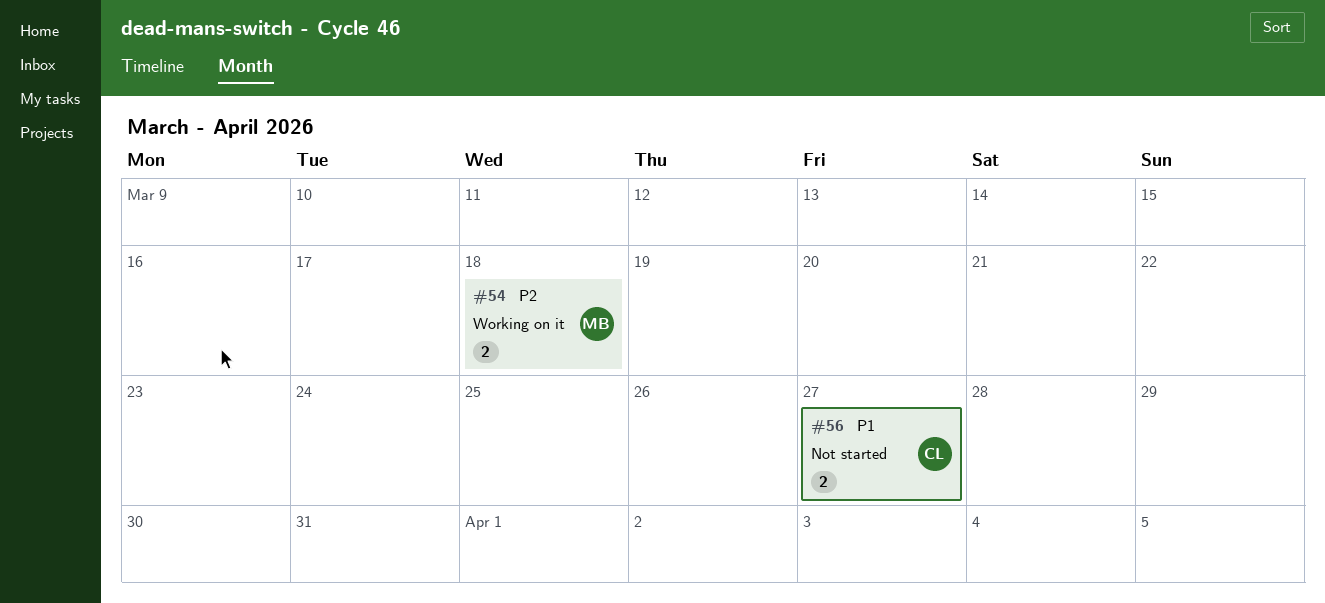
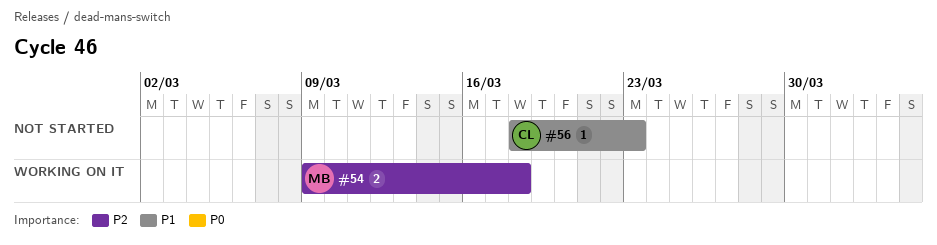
#56, estimate: 2 -> 1
#56, due: Mar 27 -> Mar 23

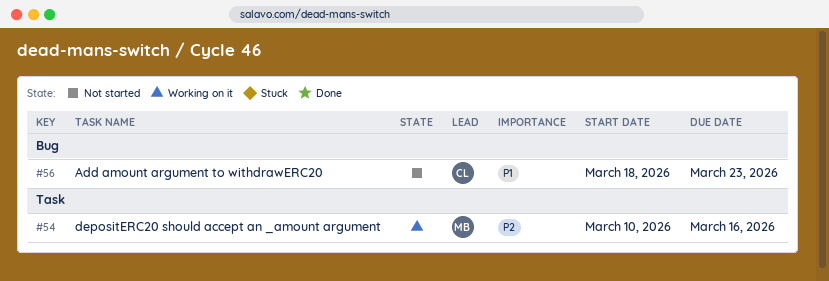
#54, start: Mar 9 -> Mar 10
#54, due: Mar 18 -> Mar 16

